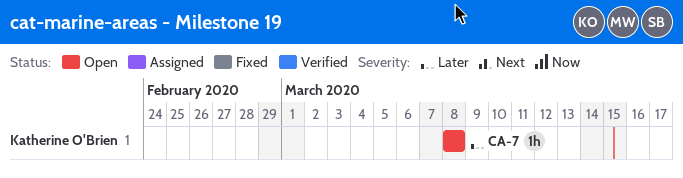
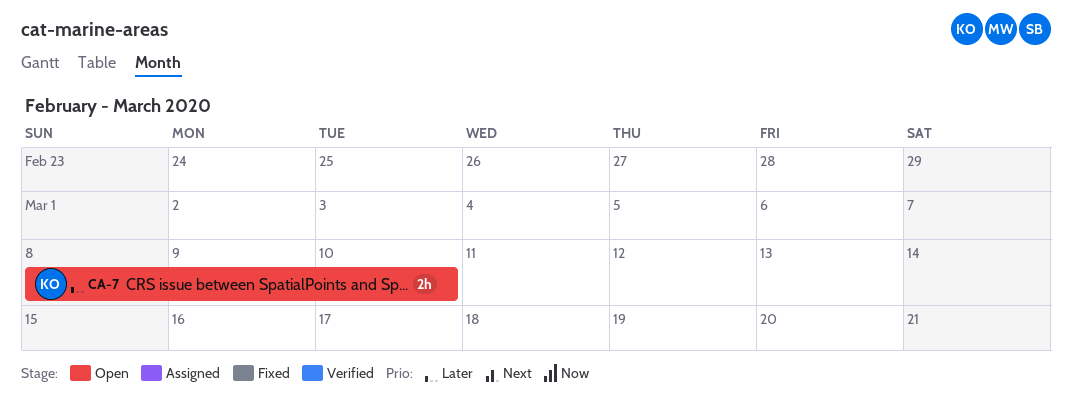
CA-7, estimate: 1h -> 2h
CA-7, due: Mar 8 -> Mar 10

